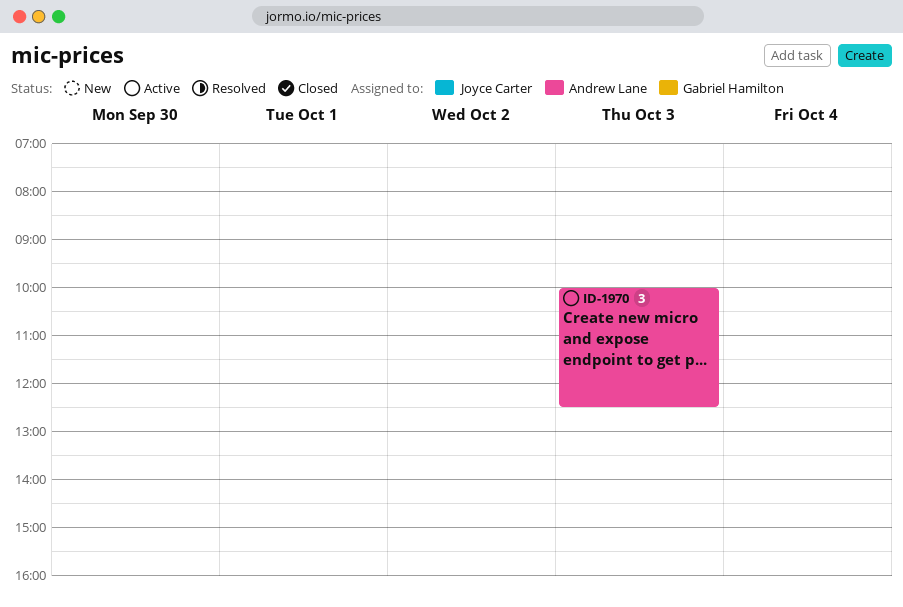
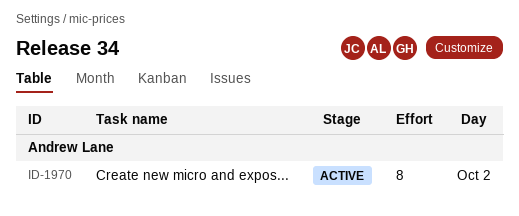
ID-1970, estimate: 3 -> 8
ID-1970, day: Oct 3 -> Oct 2

